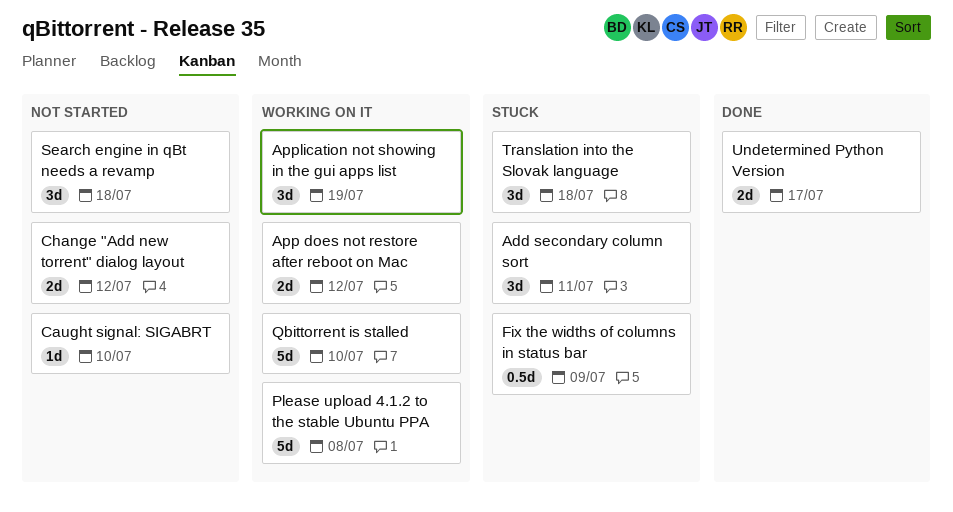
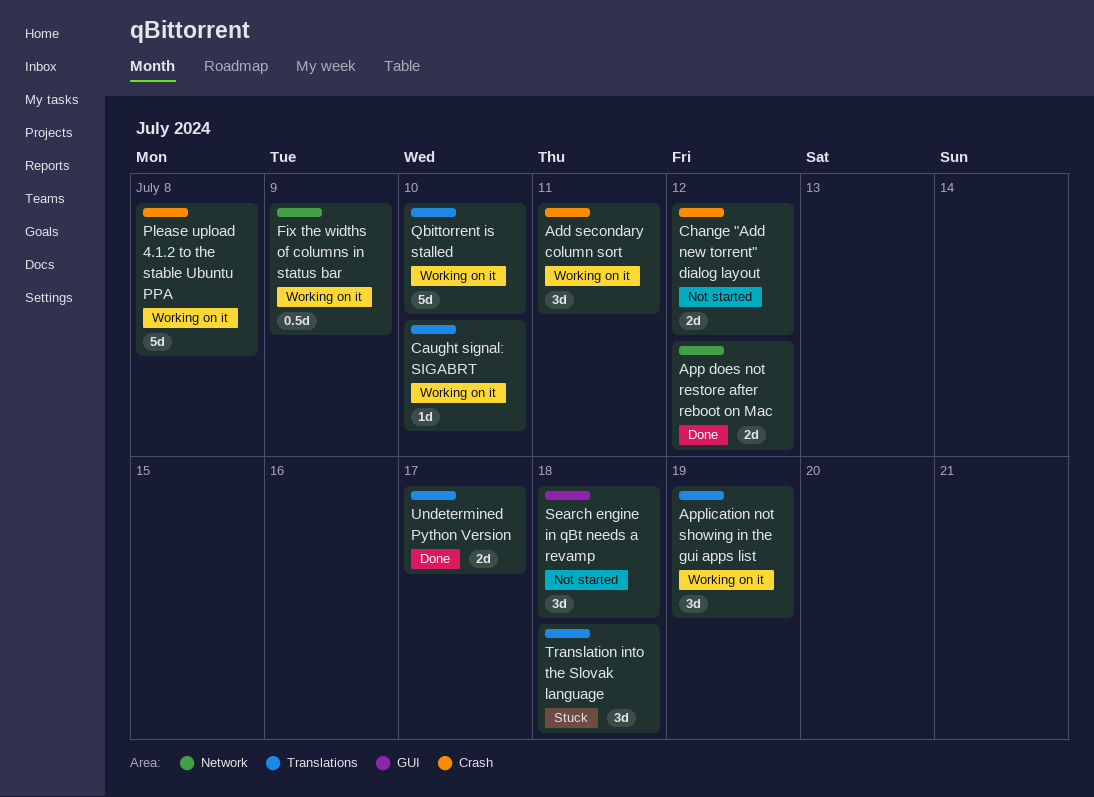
Add secondary column sort, status: Stuck -> Working on it
App does not restore after reboot on Mac, status: Working on it -> Done
Caught signal: SIGABRT, status: Not started -> Working on it
Fix the widths of columns in status bar, status: Stuck -> Working on it

